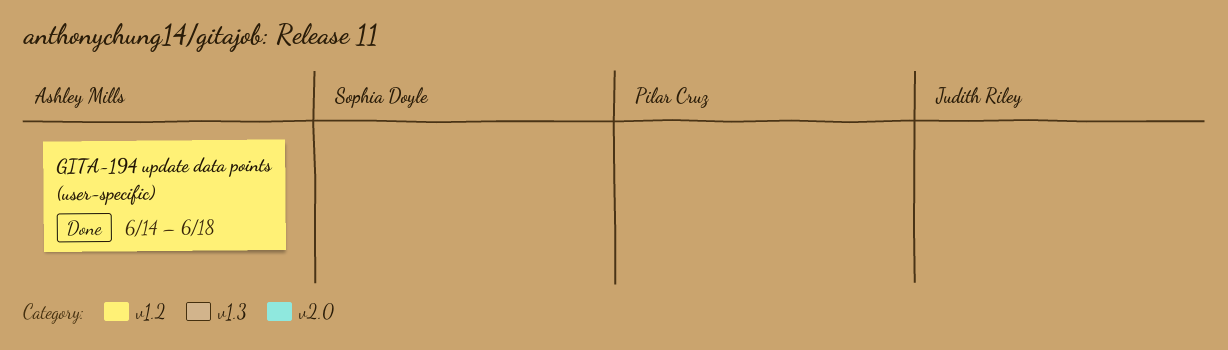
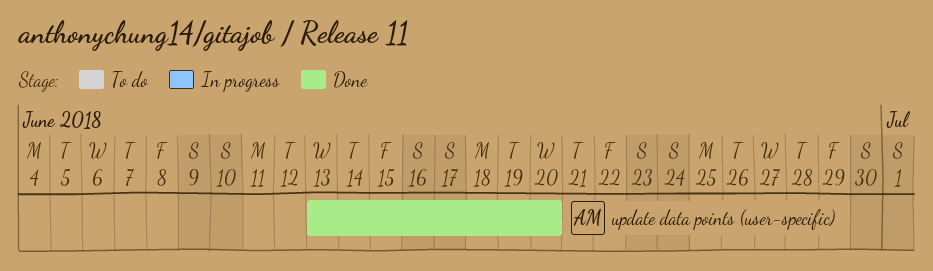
update data points (user-specific), start: Jun 14 -> Jun 13
update data points (user-specific), due: Jun 18 -> Jun 20

